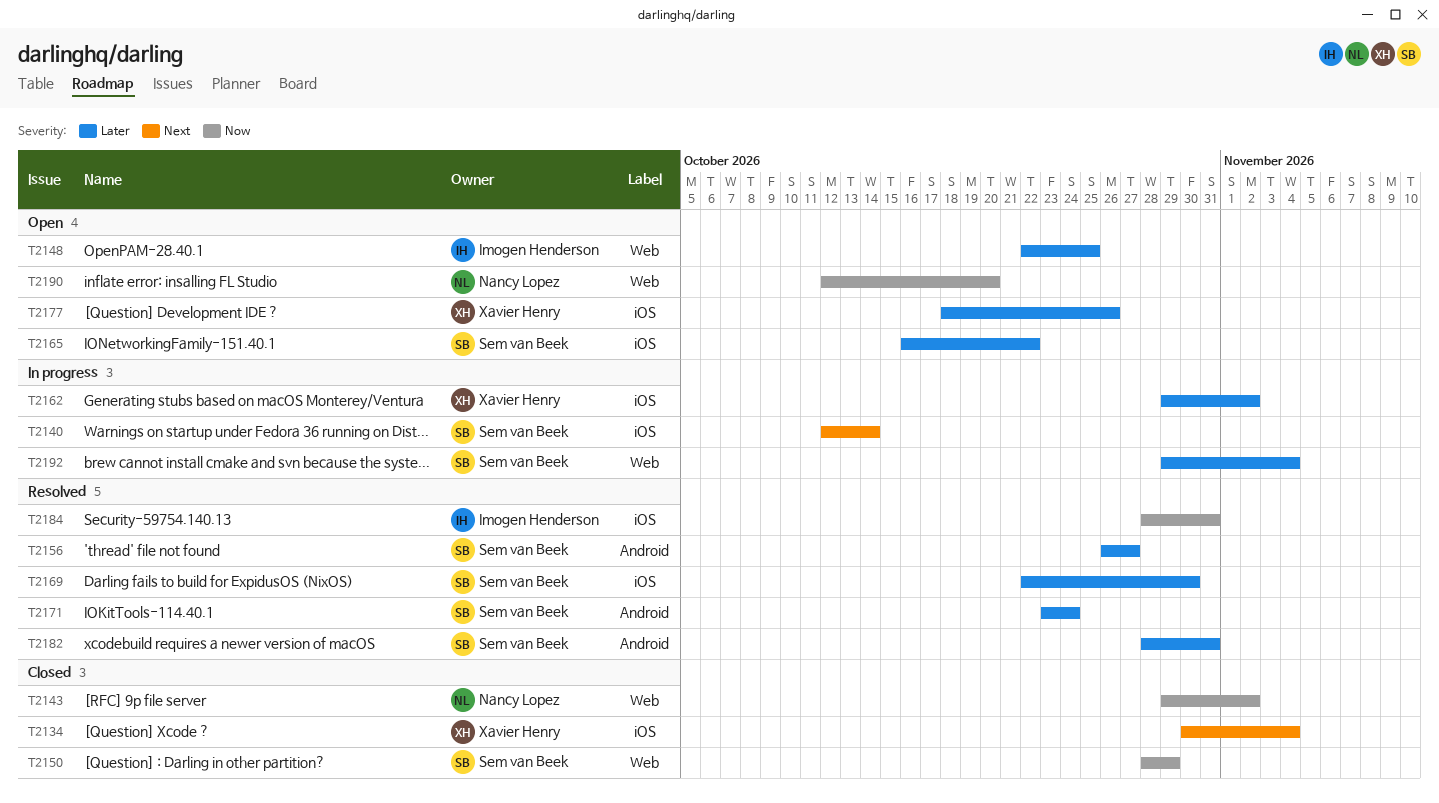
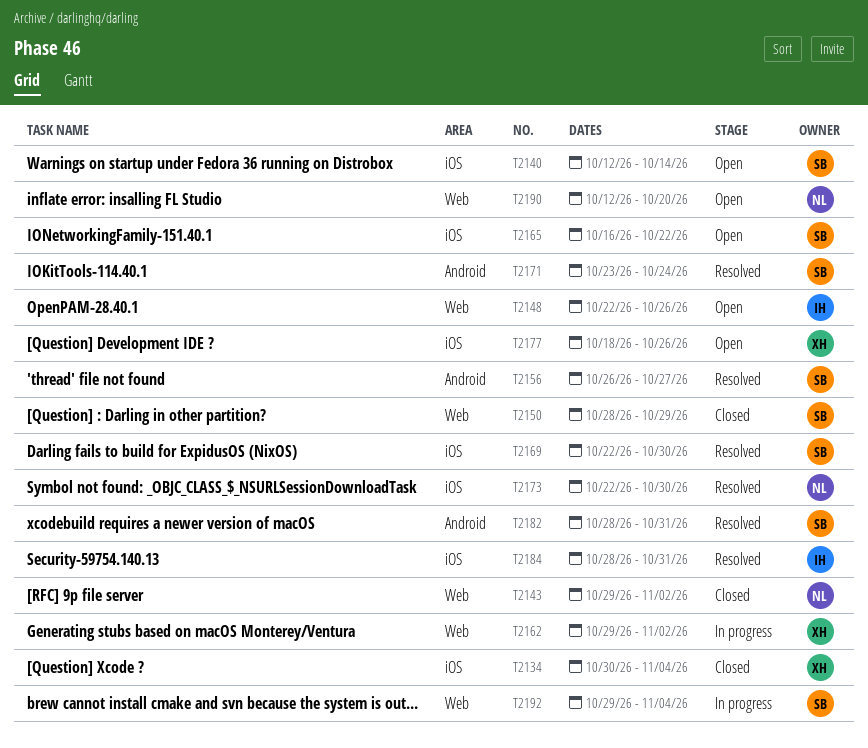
T2140, status: In progress -> Open
T2148, due: Oct 25 -> Oct 26
T2162, label: iOS -> Web
T2173: none -> present

